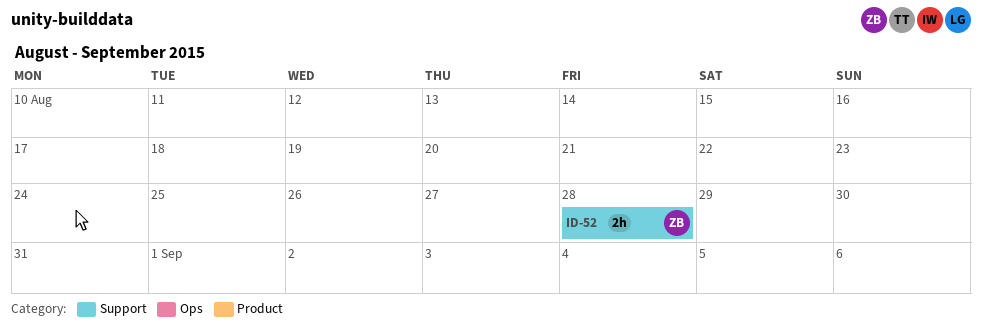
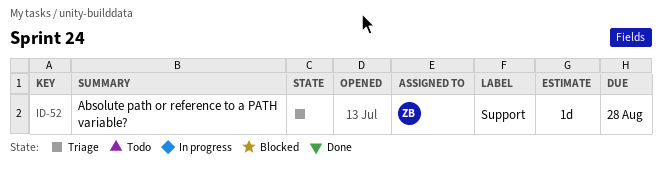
ID-52, estimate: 2h -> 1d

